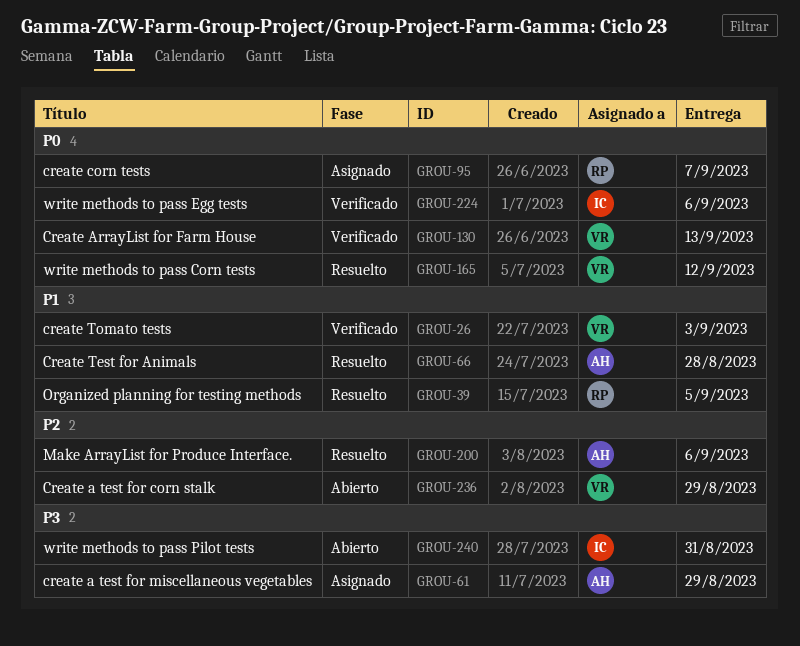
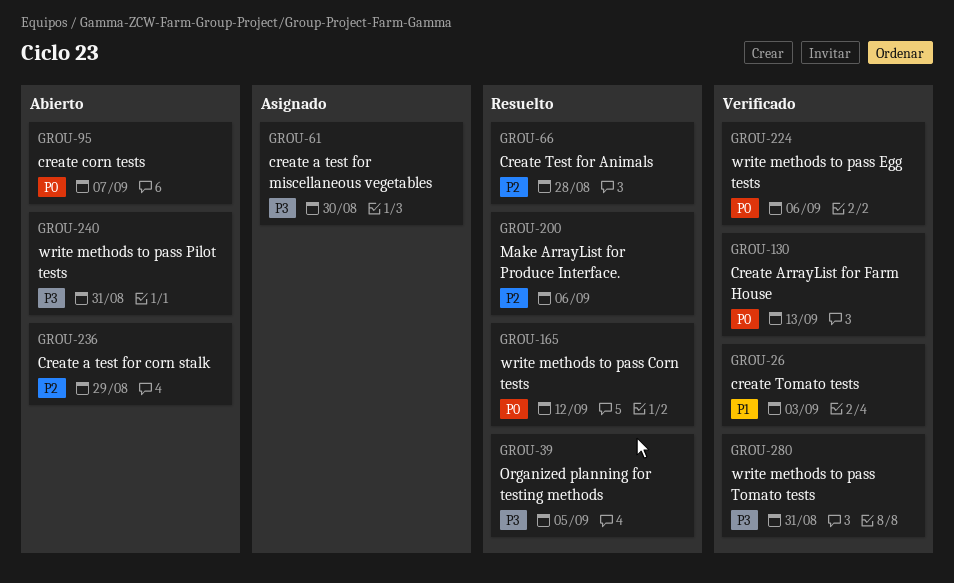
GROU-39, priority: P1 -> P3
GROU-61, due: Aug 29 -> Aug 30
GROU-66, priority: P1 -> P2
GROU-95, status: Asignado -> Abierto
GROU-280: none -> present

